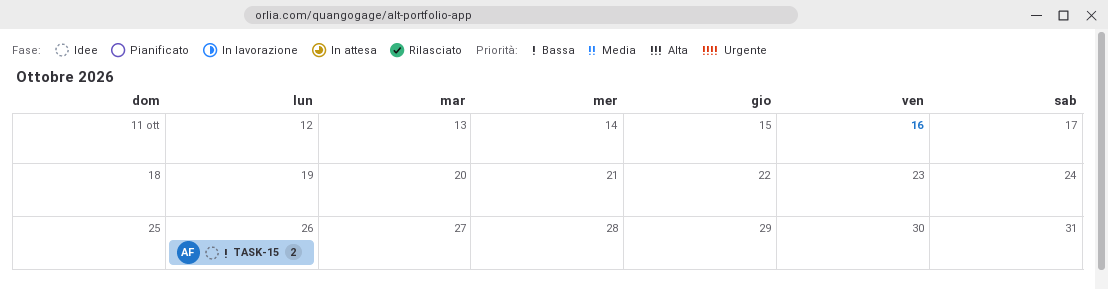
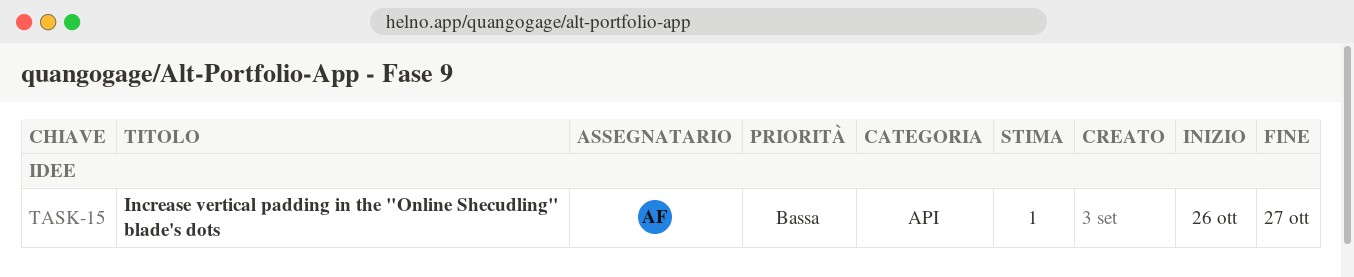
TASK-15, estimate: 2 -> 1
TASK-15, due: Oct 26 -> Oct 27

